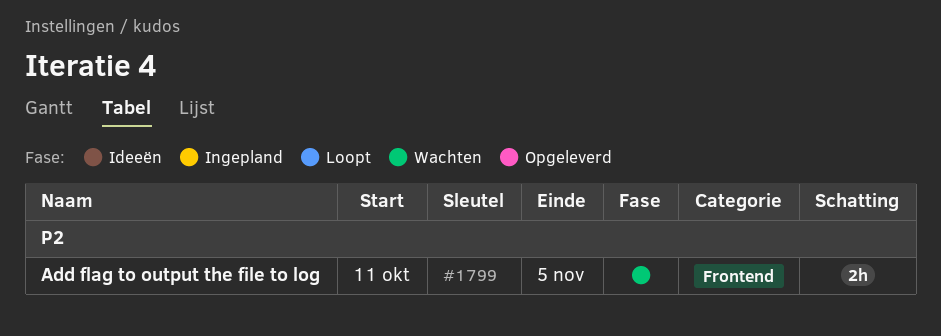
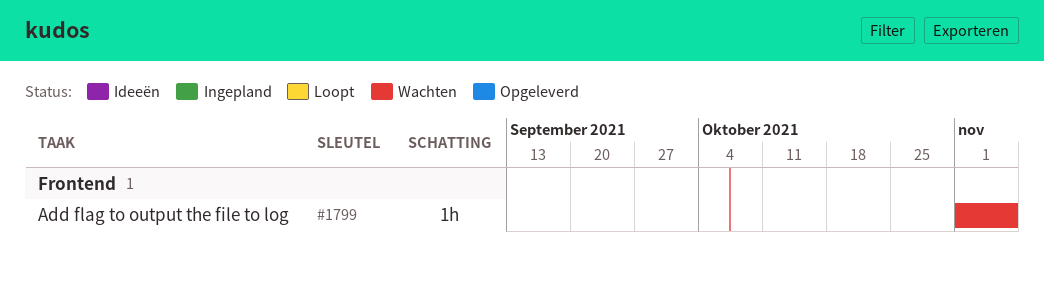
#1799, estimate: 2h -> 1h
#1799, start: Oct 11 -> Nov 1

